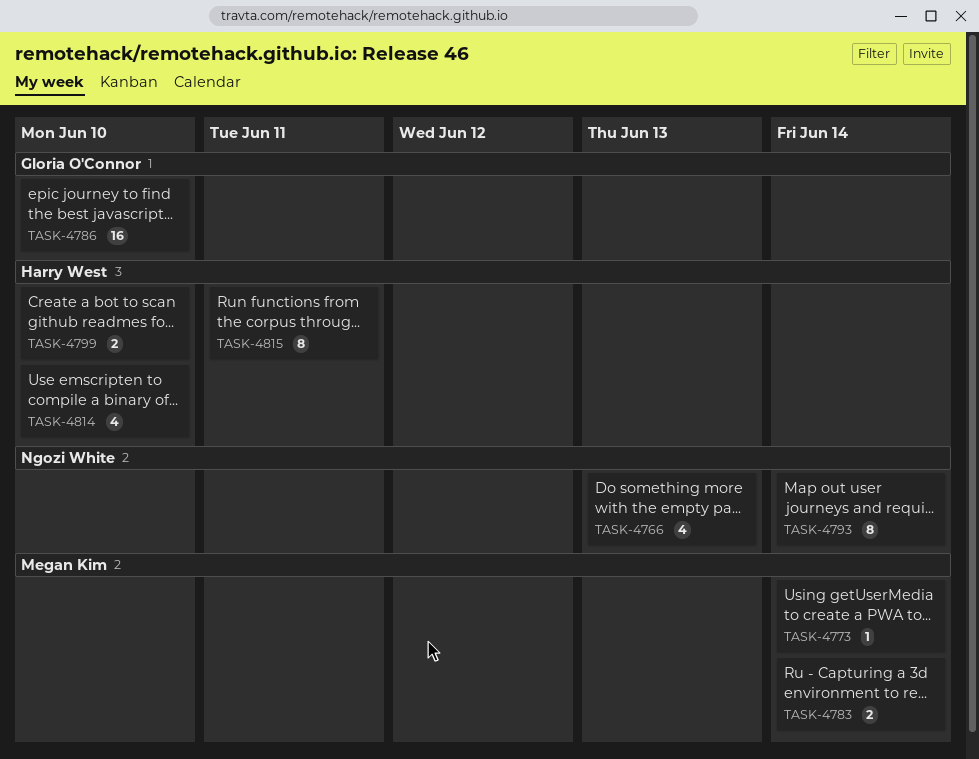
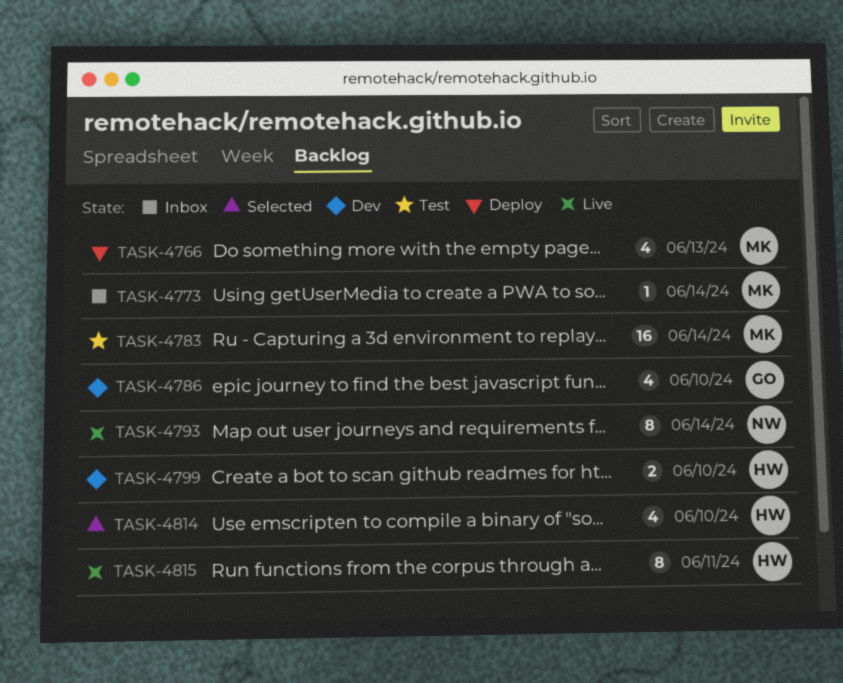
TASK-4766, owner: Ngozi White -> Megan Kim
TASK-4783, estimate: 2 -> 16
TASK-4786, estimate: 16 -> 4

